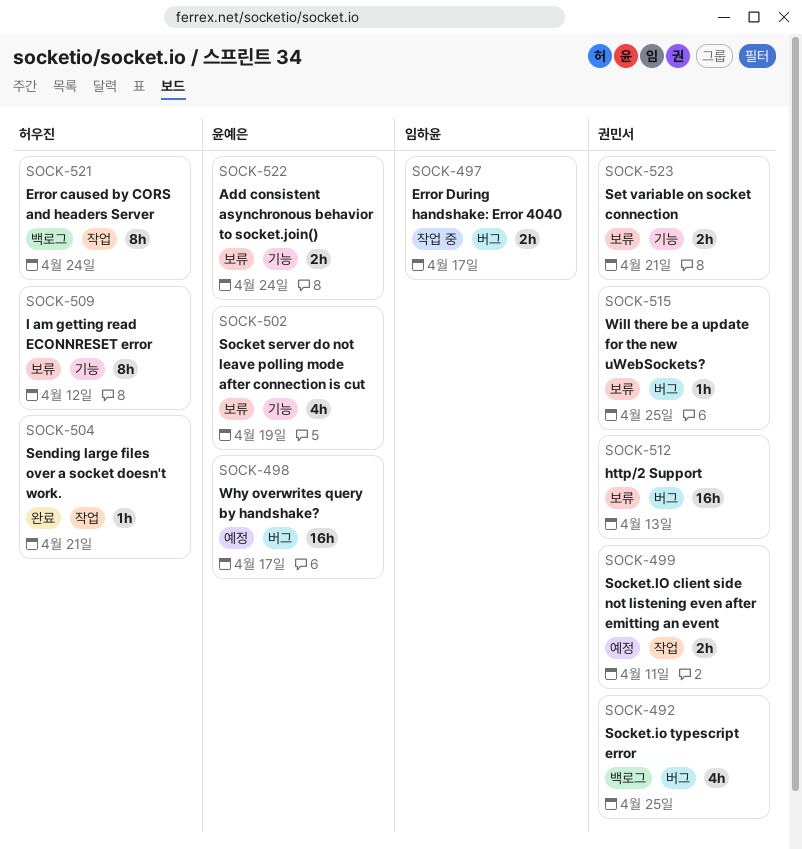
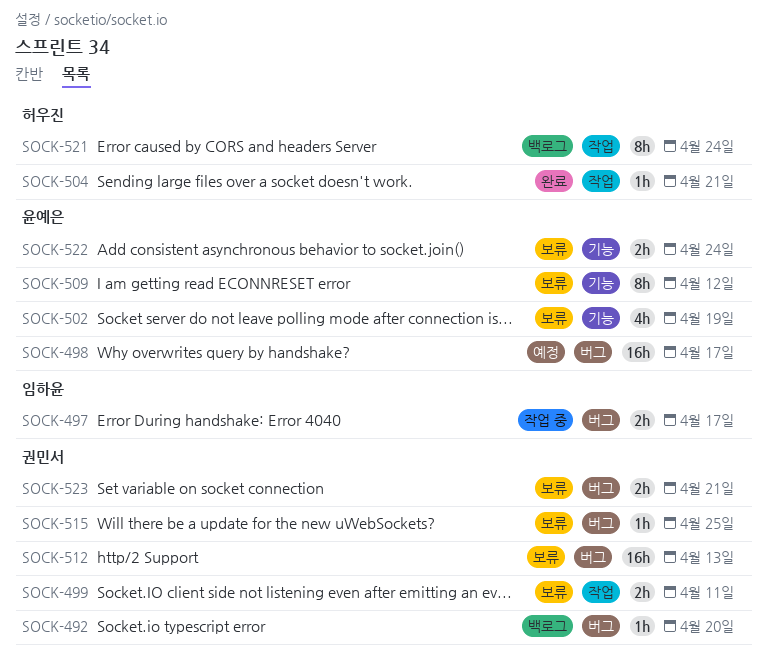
SOCK-492, estimate: 4h -> 1h
SOCK-492, due: Apr 25 -> Apr 20
SOCK-499, status: 예정 -> 보류
SOCK-509, owner: 허우진 -> 윤예은
SOCK-523, label: 기능 -> 버그

